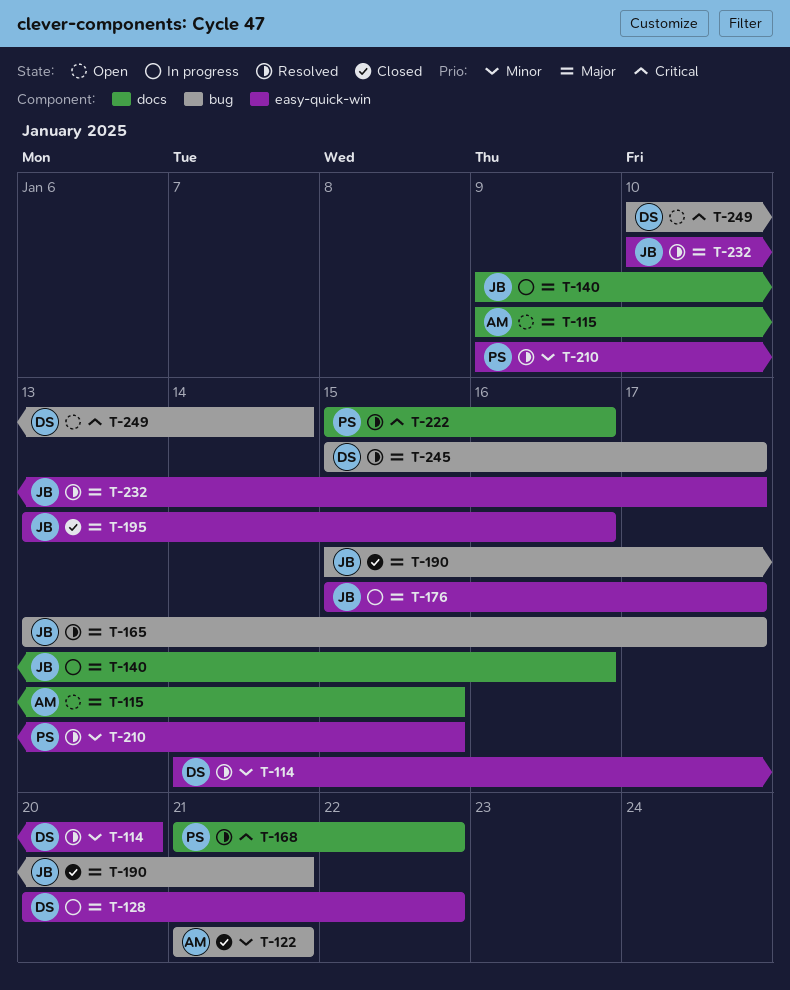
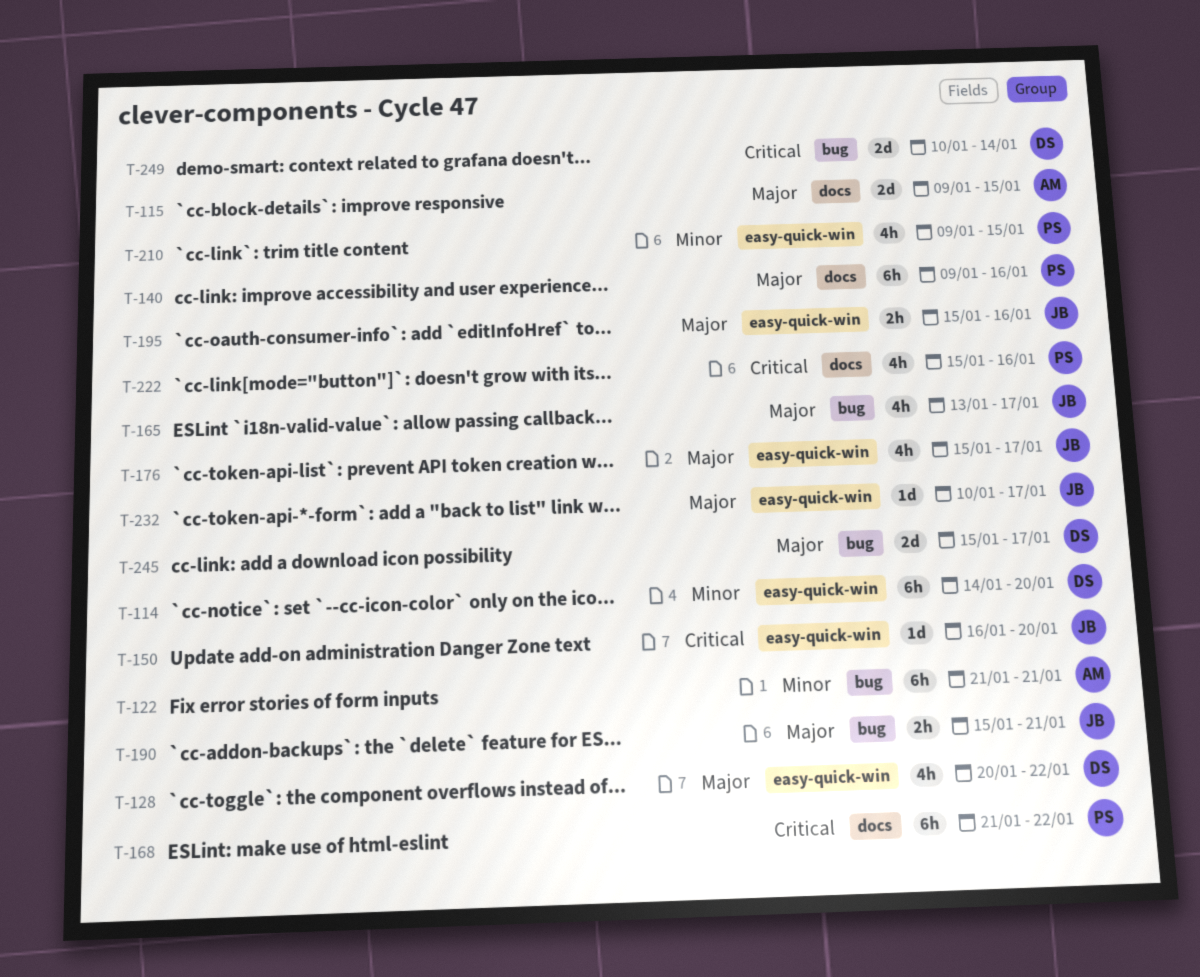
T-140, owner: JB -> PS
T-150: none -> present
T-195, start: Jan 13 -> Jan 15

